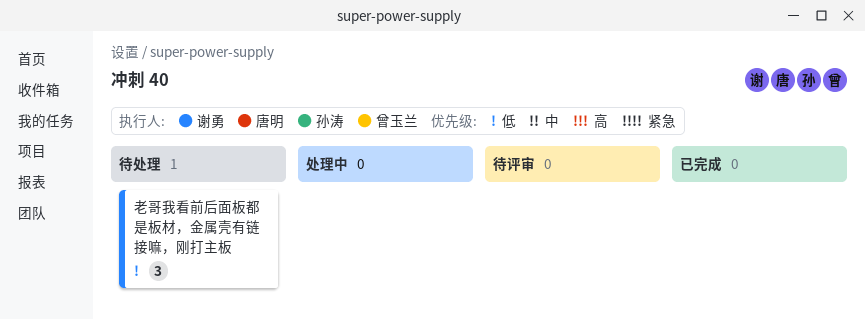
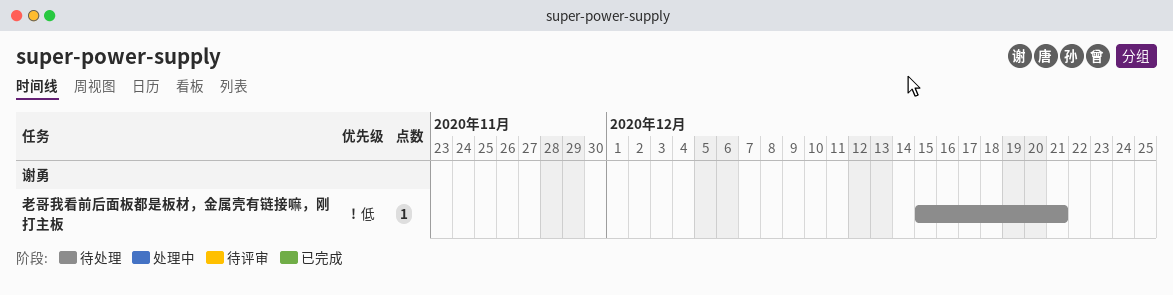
老哥我看前后面板都是板材，金属壳有链接嘛，刚打主板, estimate: 3 -> 1

